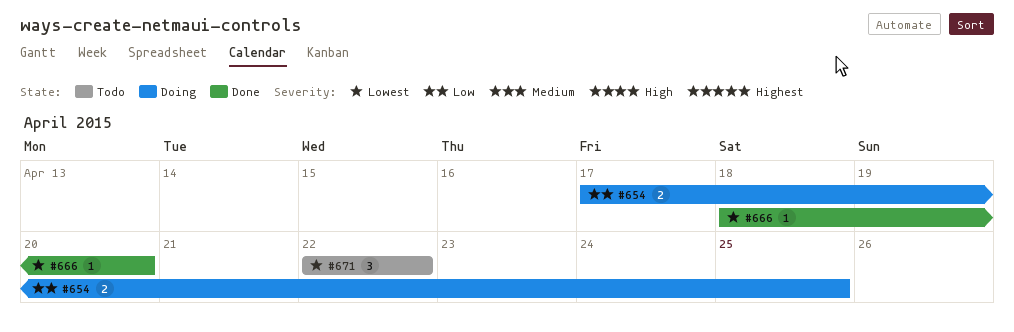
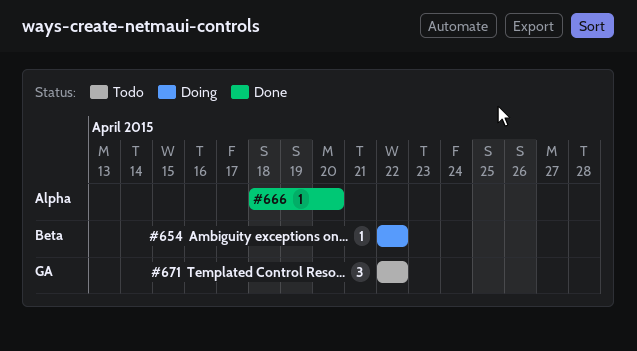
#654, estimate: 2 -> 1
#654, start: Apr 17 -> Apr 22
#654, due: Apr 25 -> Apr 22

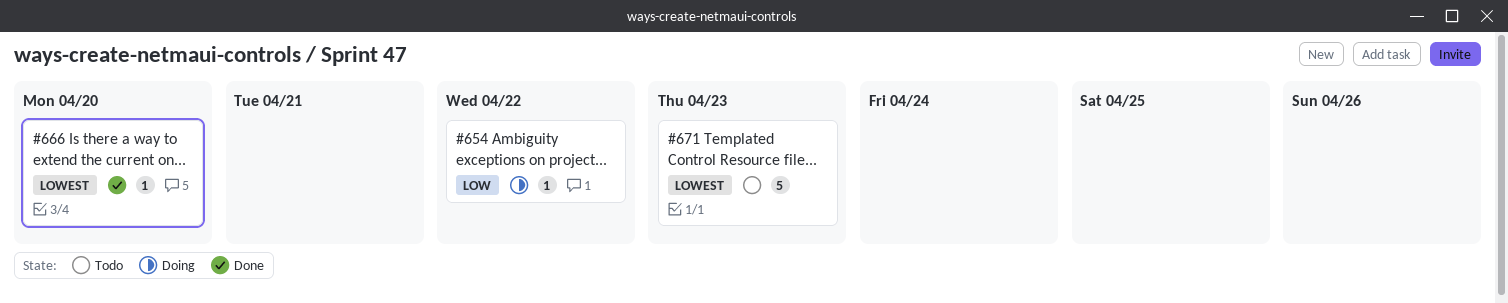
#671, estimate: 3 -> 5
#671, due: Apr 22 -> Apr 23

